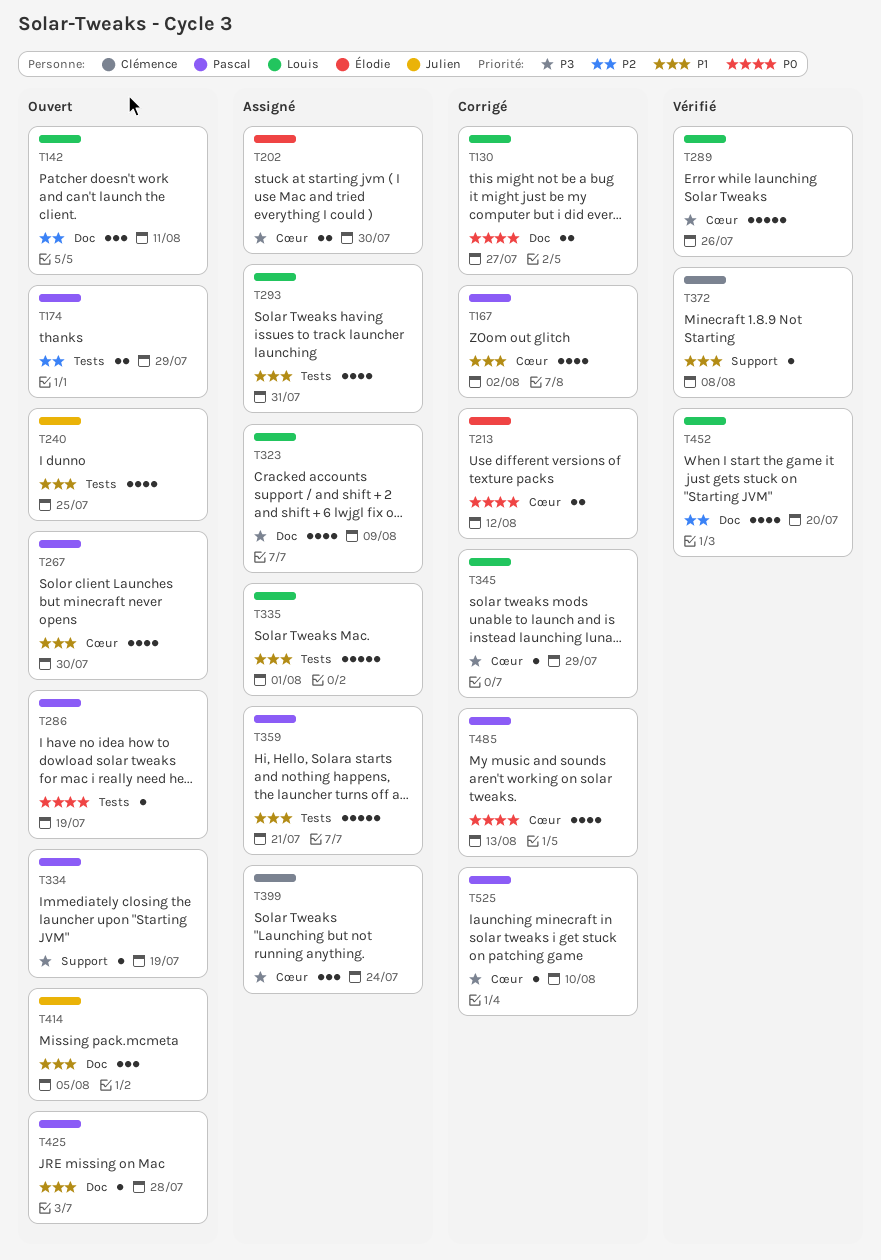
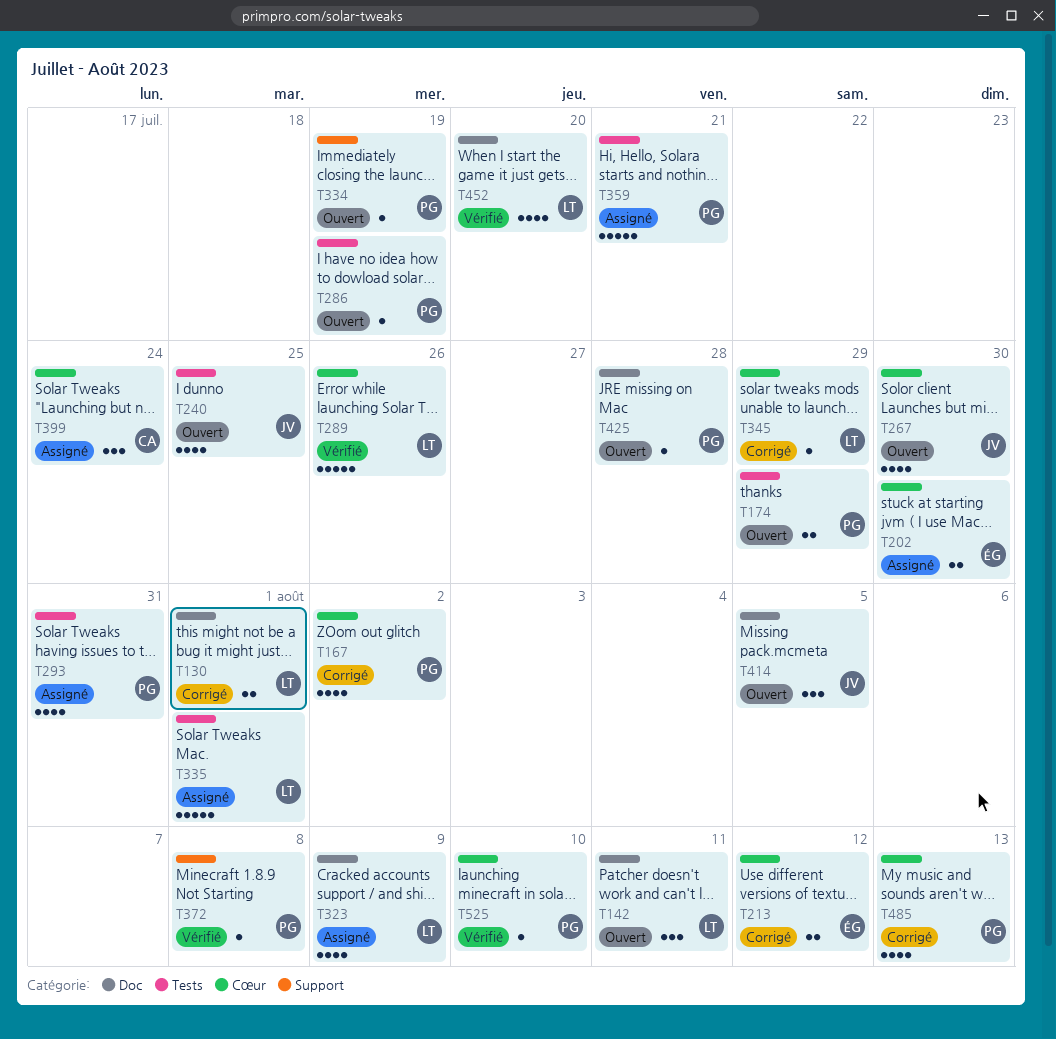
T130, due: Jul 27 -> Aug 1
T267, owner: Pascal -> Julien
T293, owner: Louis -> Pascal
T372, owner: Clémence -> Pascal
T525, status: Corrigé -> Vérifié

